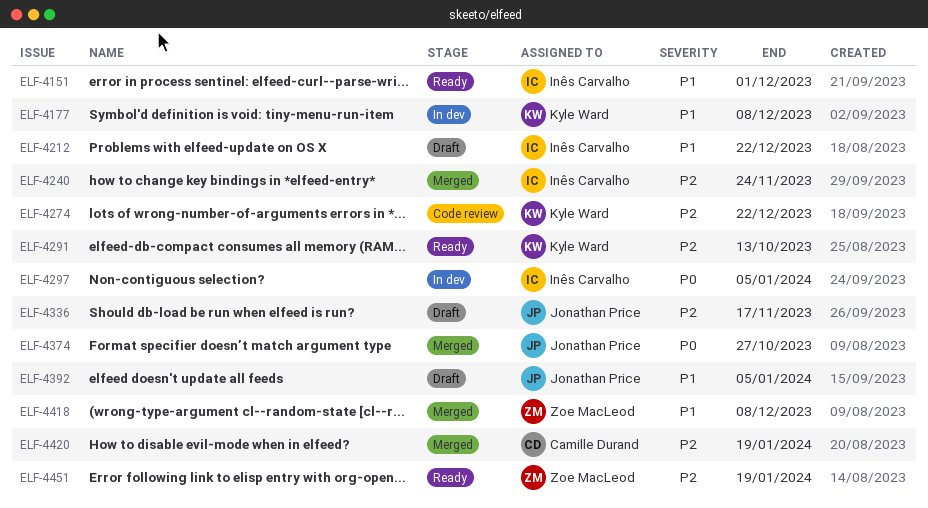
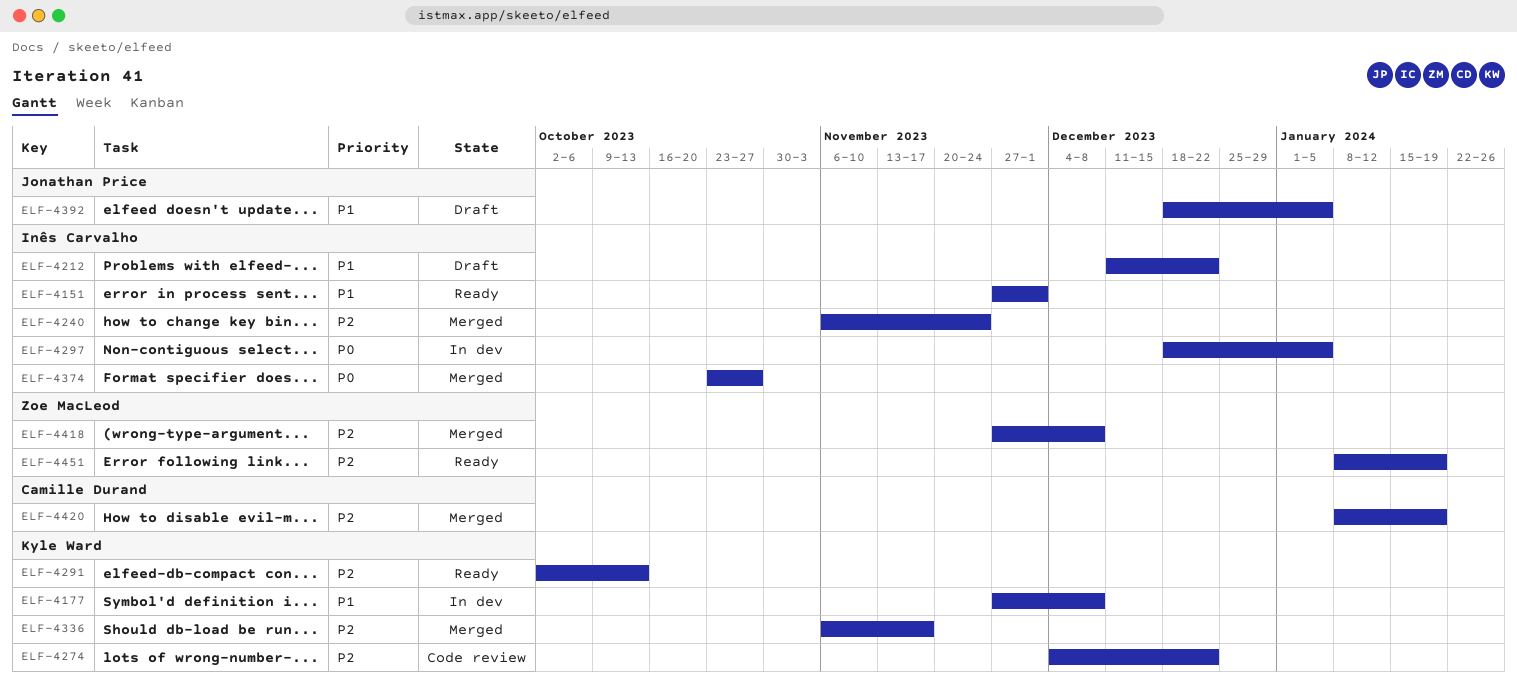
ELF-4336, status: Draft -> Merged
ELF-4336, owner: Jonathan Price -> Kyle Ward
ELF-4374, owner: Jonathan Price -> Inês Carvalho
ELF-4418, priority: P1 -> P2

